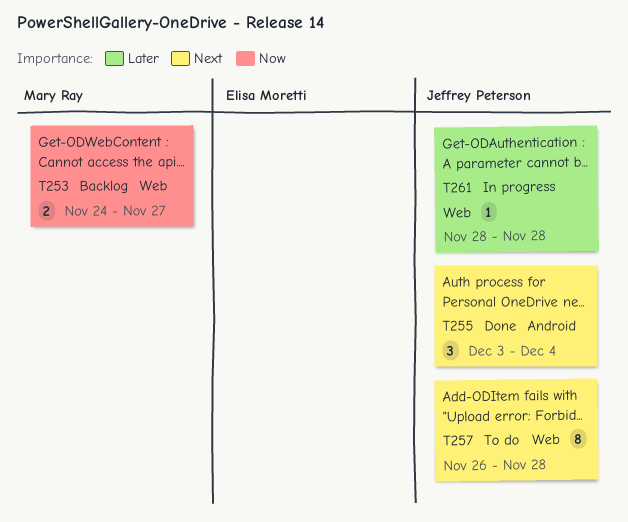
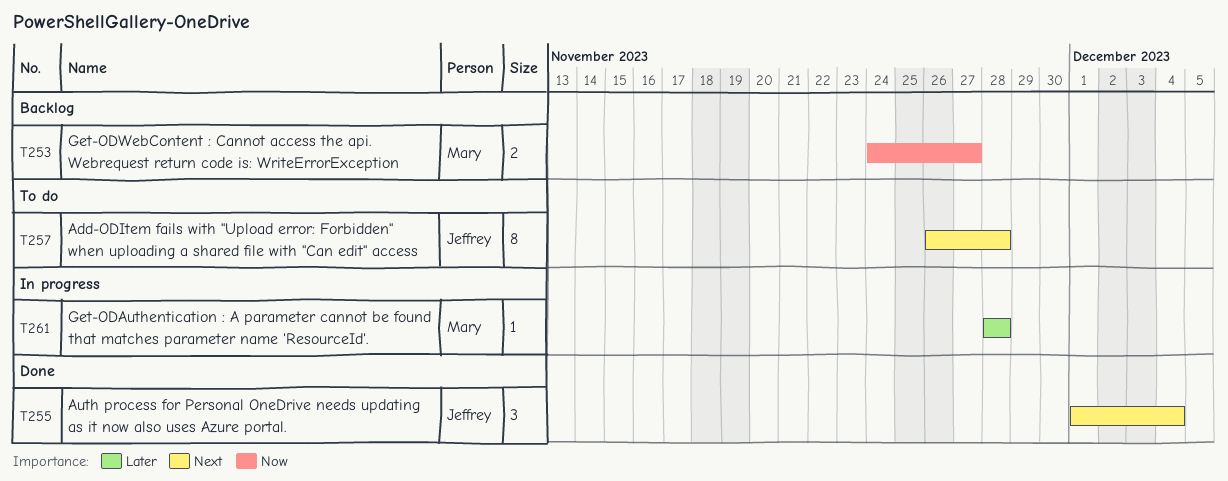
T255, start: Dec 3 -> Dec 1
T261, owner: Jeffrey Peterson -> Mary Ray

